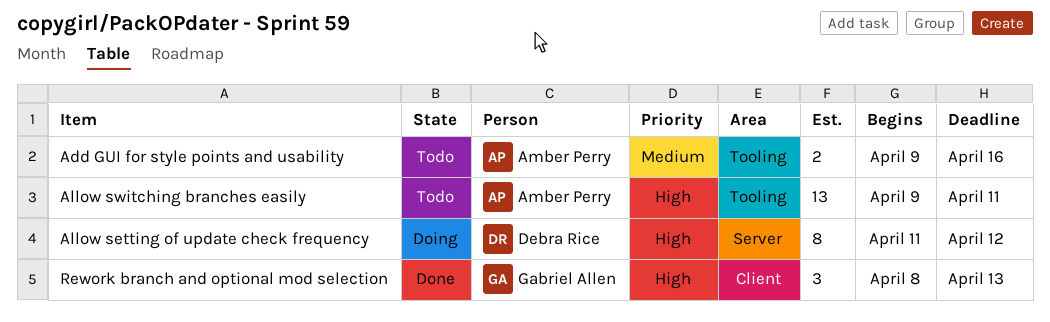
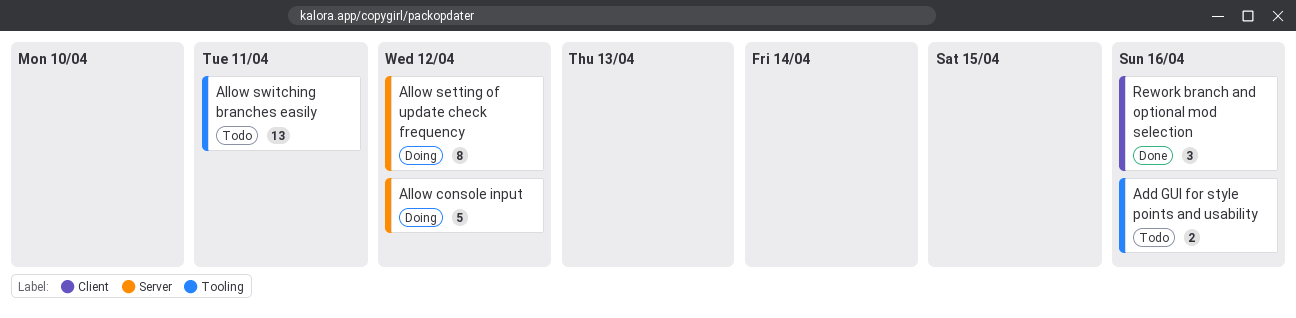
Allow console input: none -> present
Rework branch and optional mod selection, due: Apr 13 -> Apr 16

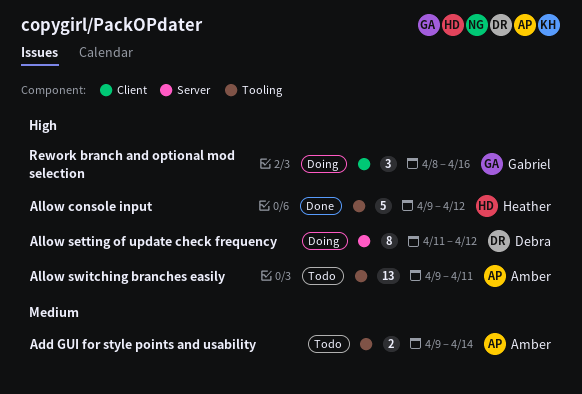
Add GUI for style points and usability, due: Apr 16 -> Apr 14
Allow console input, status: Doing -> Done
Allow console input, label: Server -> Tooling
Rework branch and optional mod selection, status: Done -> Doing

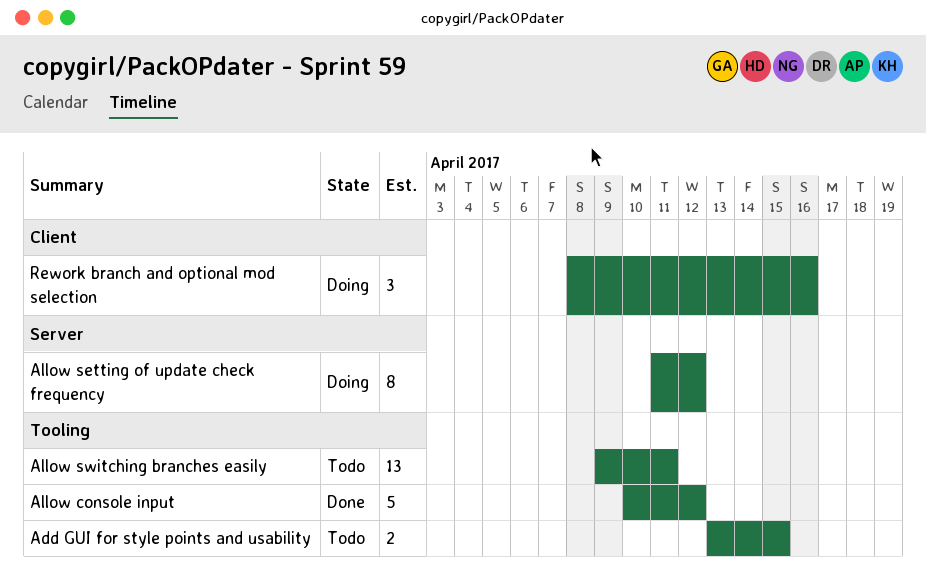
Add GUI for style points and usability, start: Apr 9 -> Apr 13
Add GUI for style points and usability, due: Apr 14 -> Apr 15
Allow console input, start: Apr 9 -> Apr 10

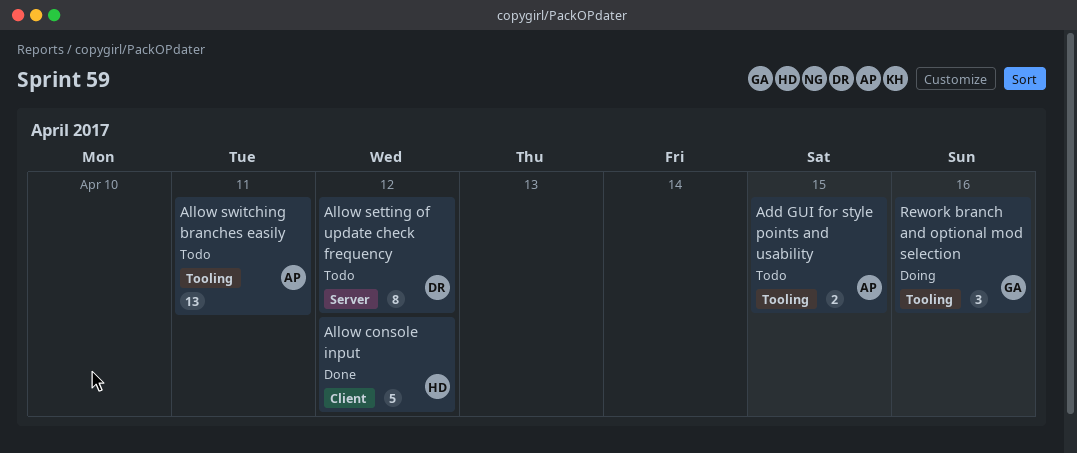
Allow console input, label: Tooling -> Client
Allow setting of update check frequency, status: Doing -> Todo
Rework branch and optional mod selection, label: Client -> Tooling

